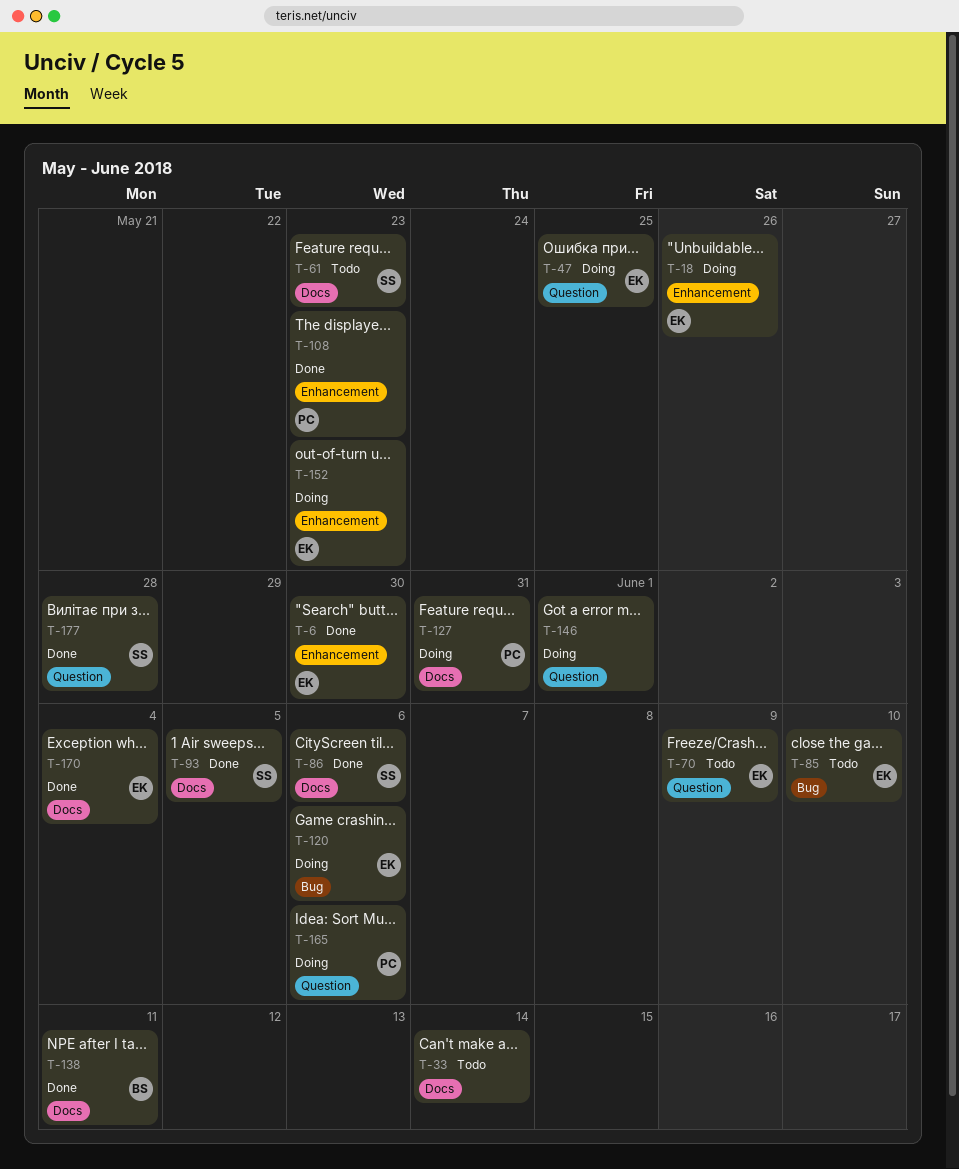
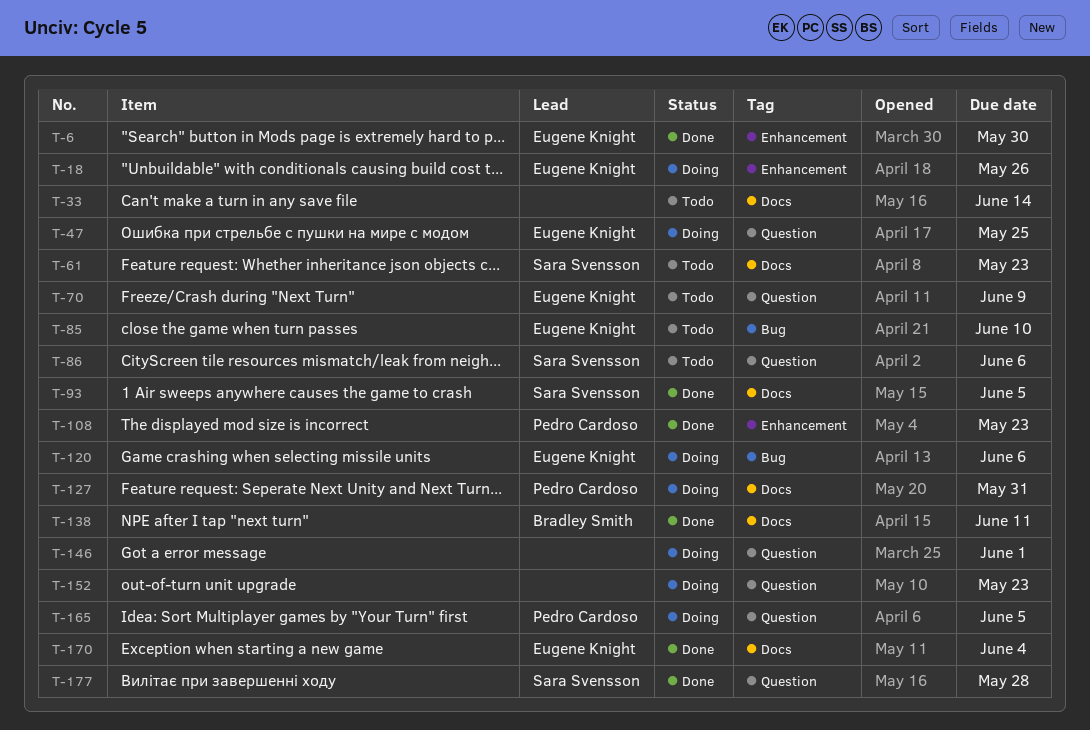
T-86, status: Done -> Todo
T-86, label: Docs -> Question
T-152, owner: Eugene Knight -> none
T-152, label: Enhancement -> Question
T-165, due: Jun 6 -> Jun 5

